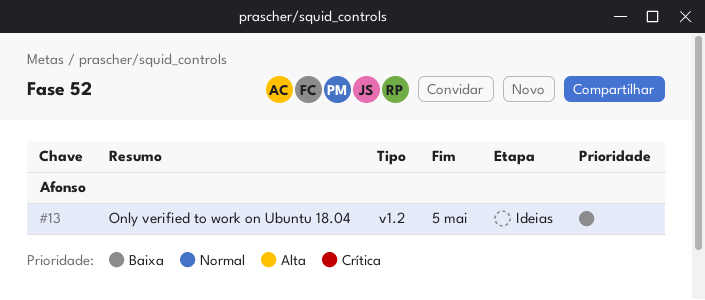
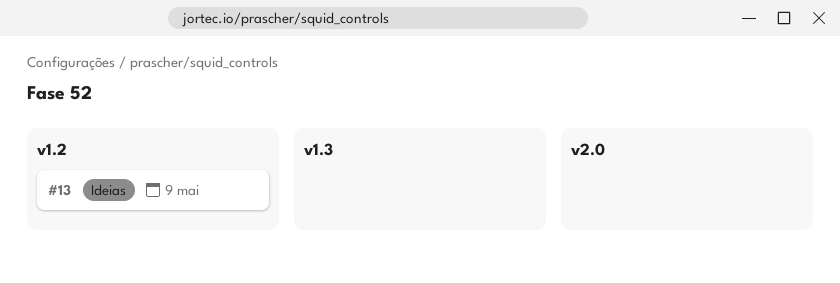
#13, due: May 5 -> May 9

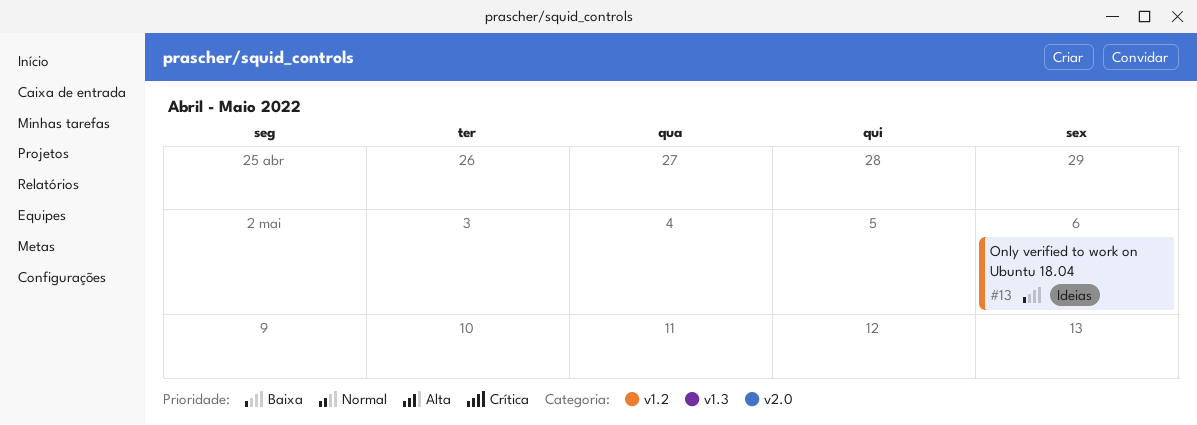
#13, due: May 9 -> May 6

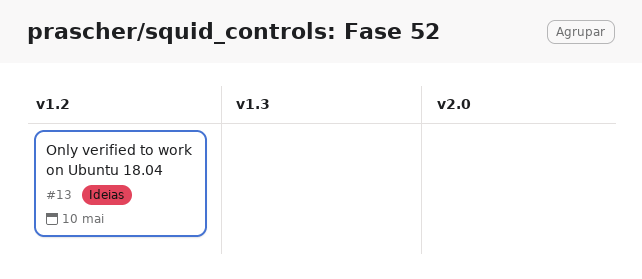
#13, due: May 6 -> May 10

